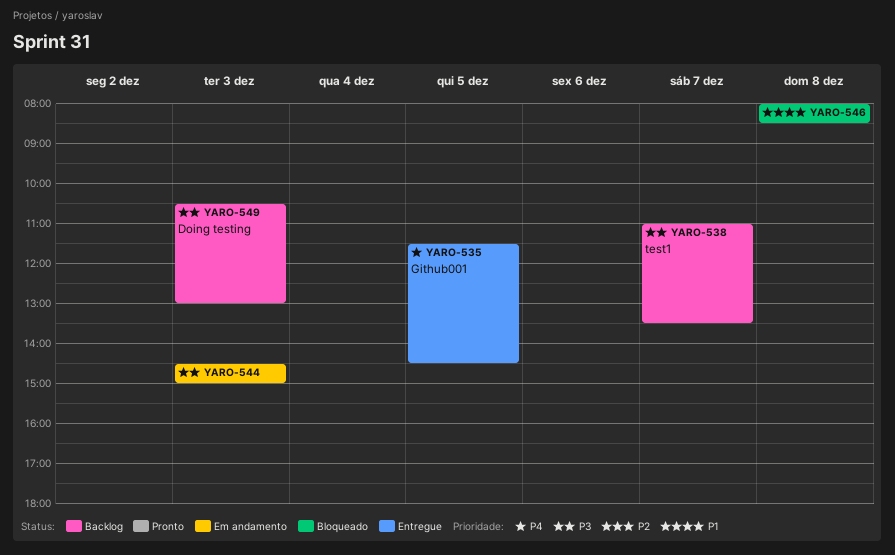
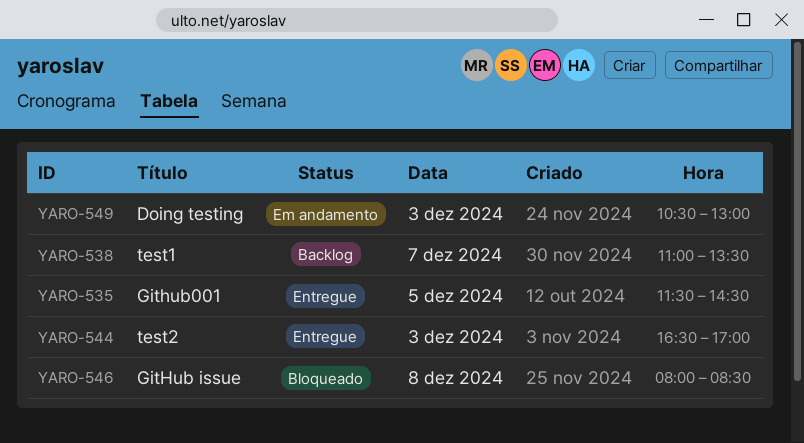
YARO-544, status: Em andamento -> Entregue
YARO-544, begins: 14:30 -> 16:30
YARO-544, ends: 15:00 -> 17:00
YARO-549, status: Backlog -> Em andamento

